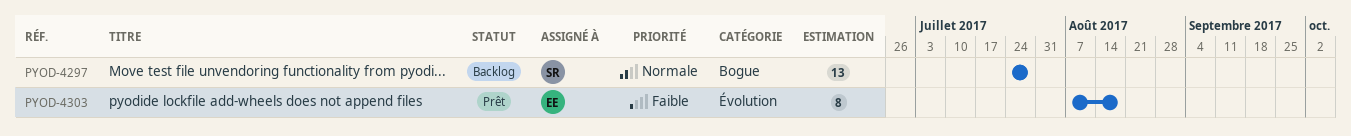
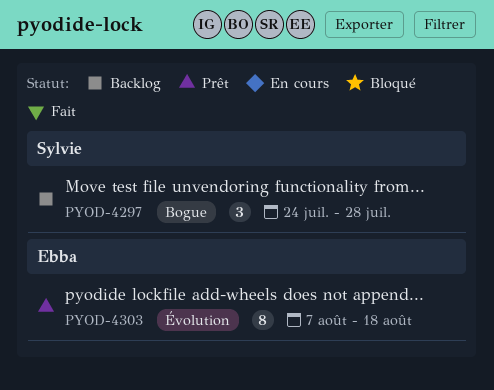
PYOD-4297, estimate: 13 -> 3

